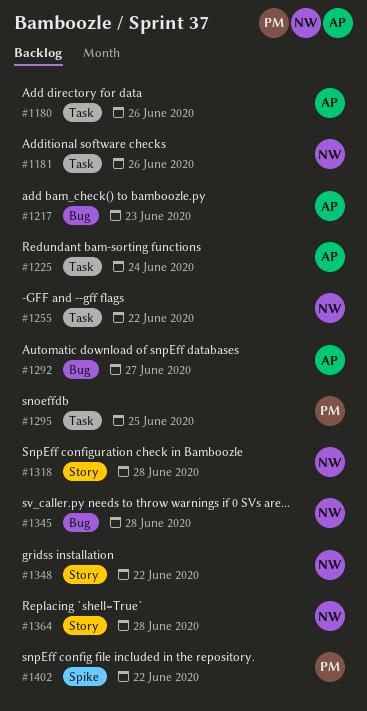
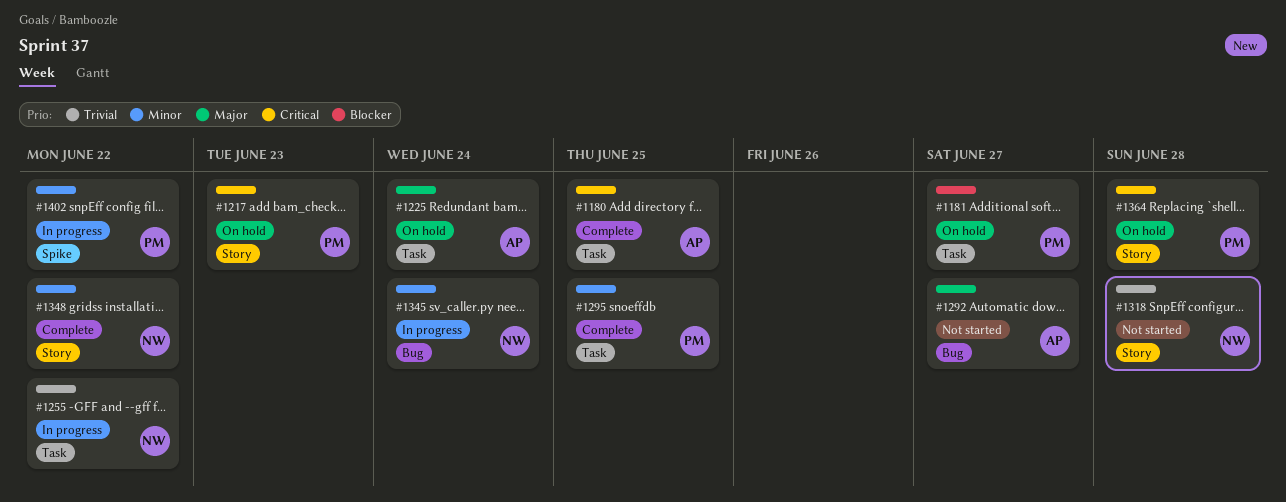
#1180, due: Jun 26 -> Jun 25
#1181, owner: NW -> PM
#1181, due: Jun 26 -> Jun 27
#1217, owner: AP -> PM
#1217, label: Bug -> Story
#1345, due: Jun 28 -> Jun 24
#1364, owner: NW -> PM

